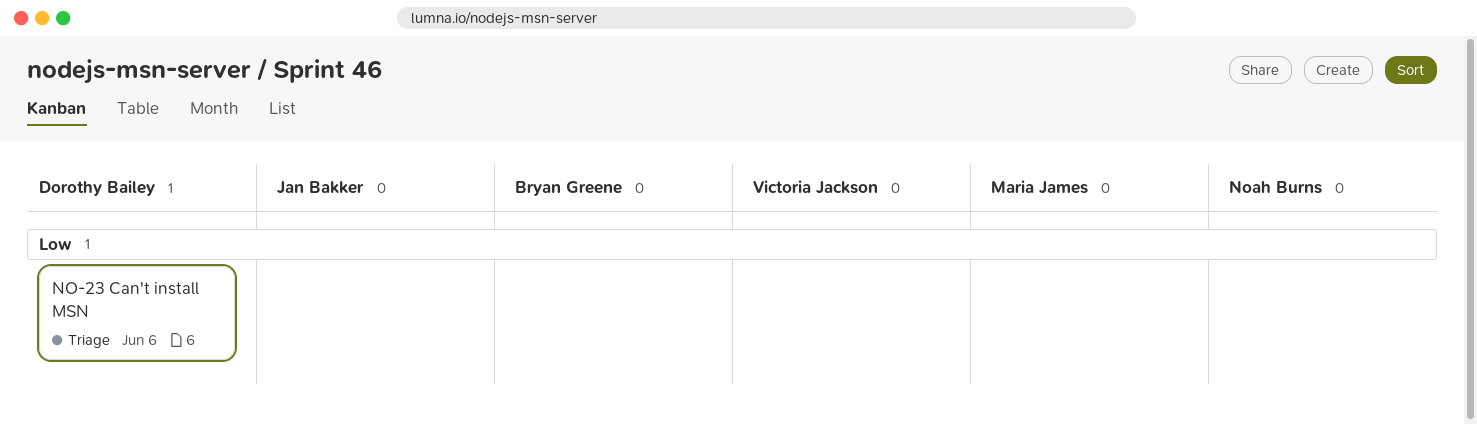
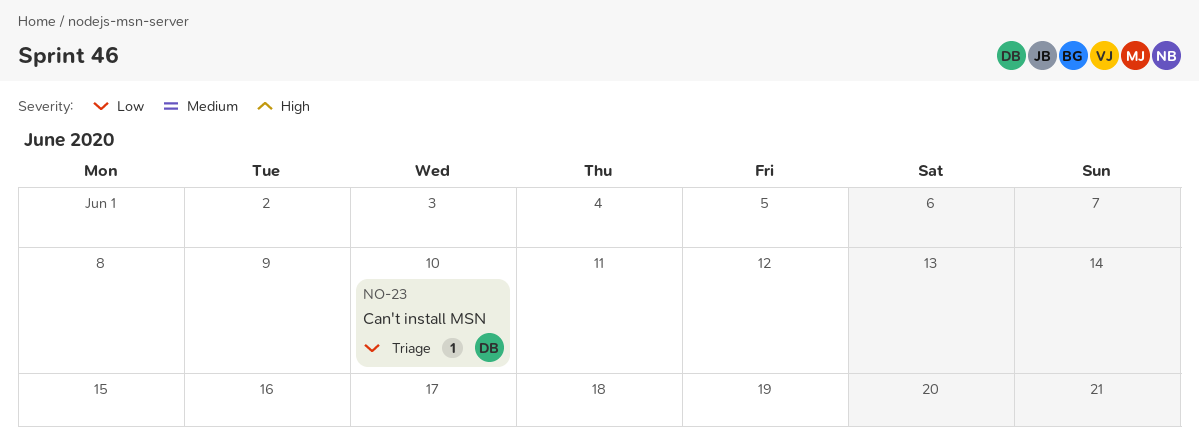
NO-23, due: Jun 6 -> Jun 10

